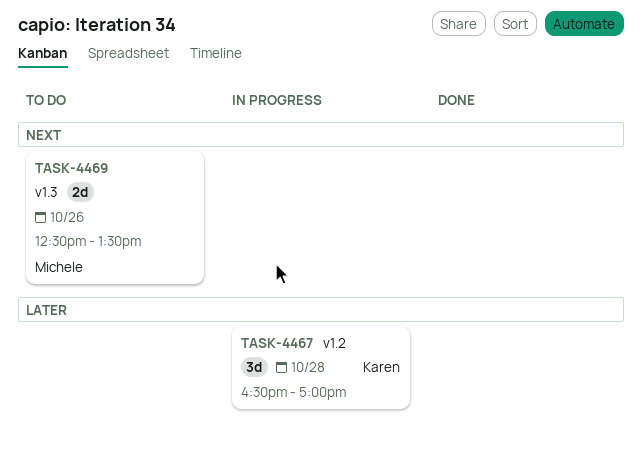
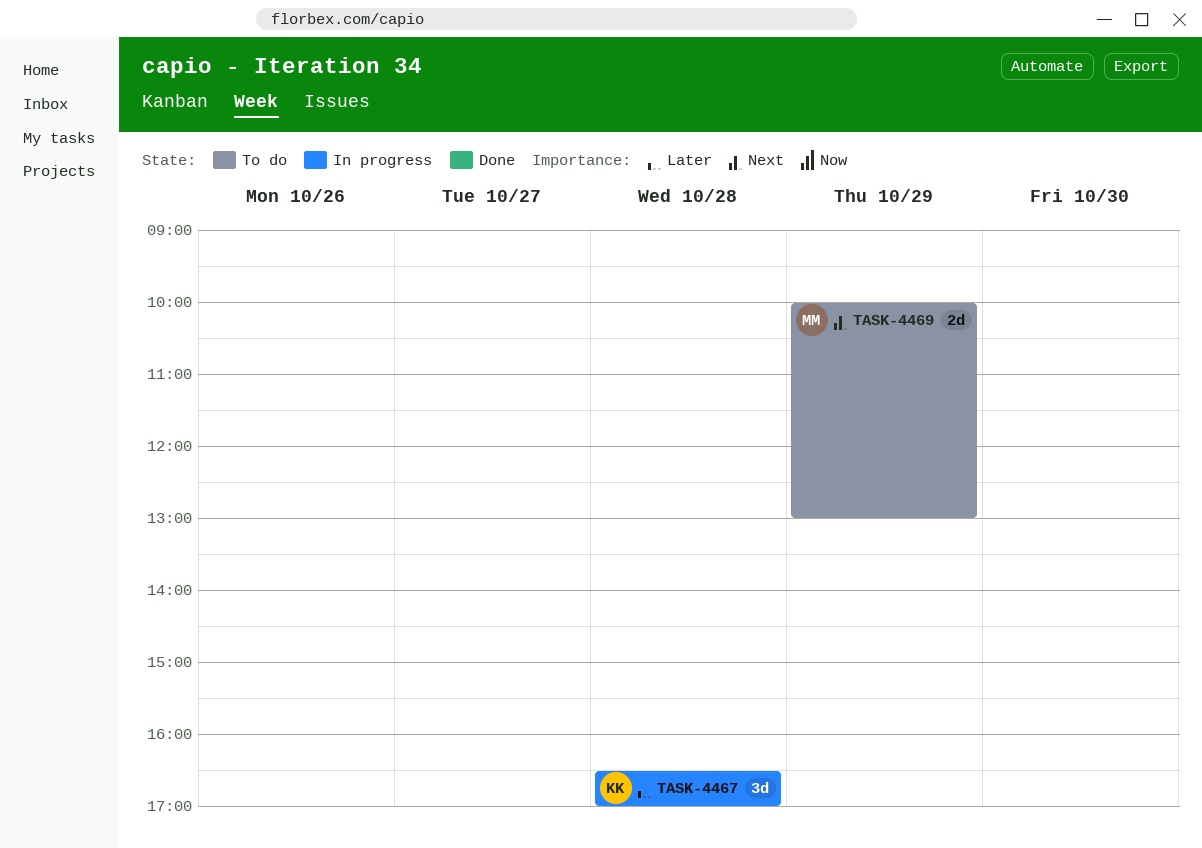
TASK-4469, day: Oct 26 -> Oct 29
TASK-4469, begins: 12:30 -> 10:00
TASK-4469, ends: 13:30 -> 13:00

